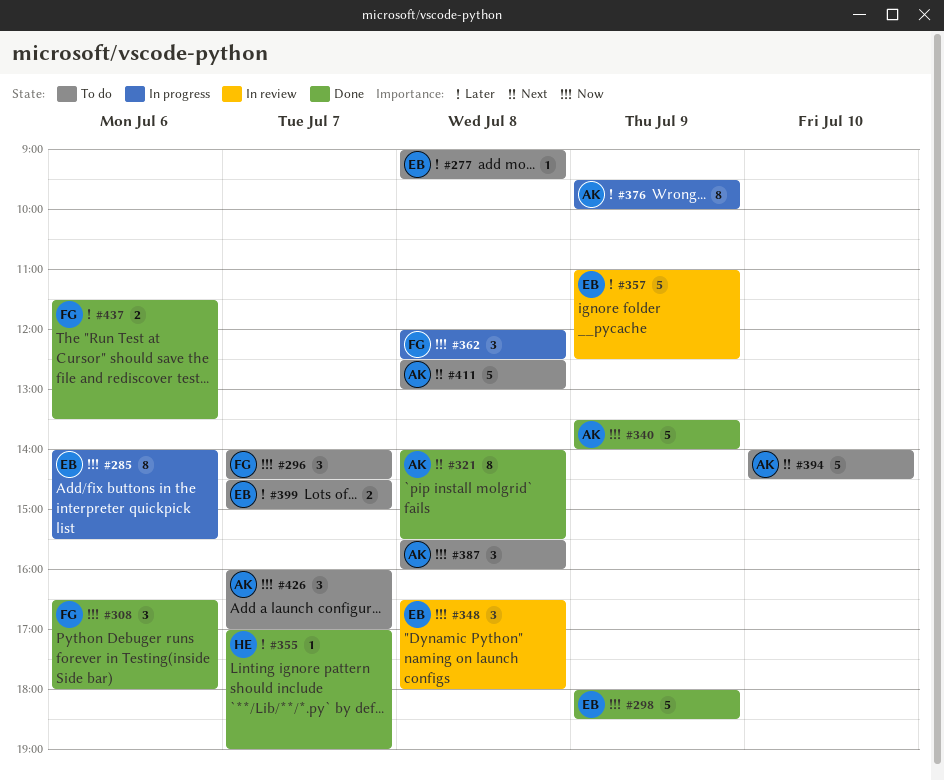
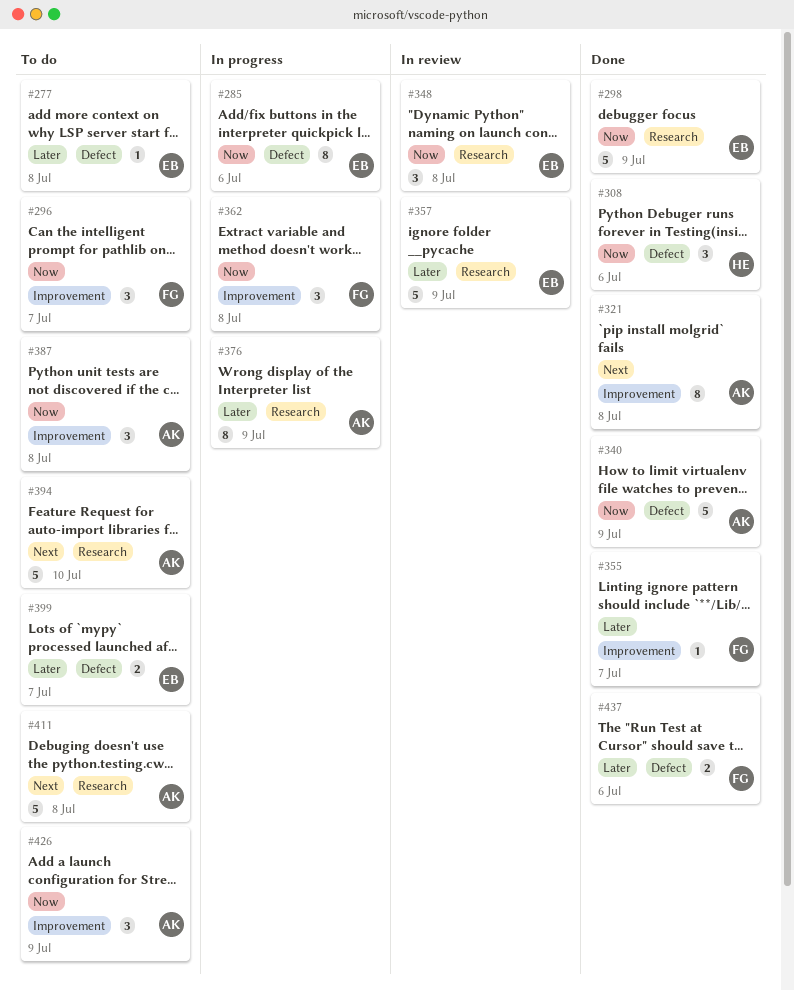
#308, owner: FG -> HE
#355, owner: HE -> FG
#426, day: Jul 7 -> Jul 9

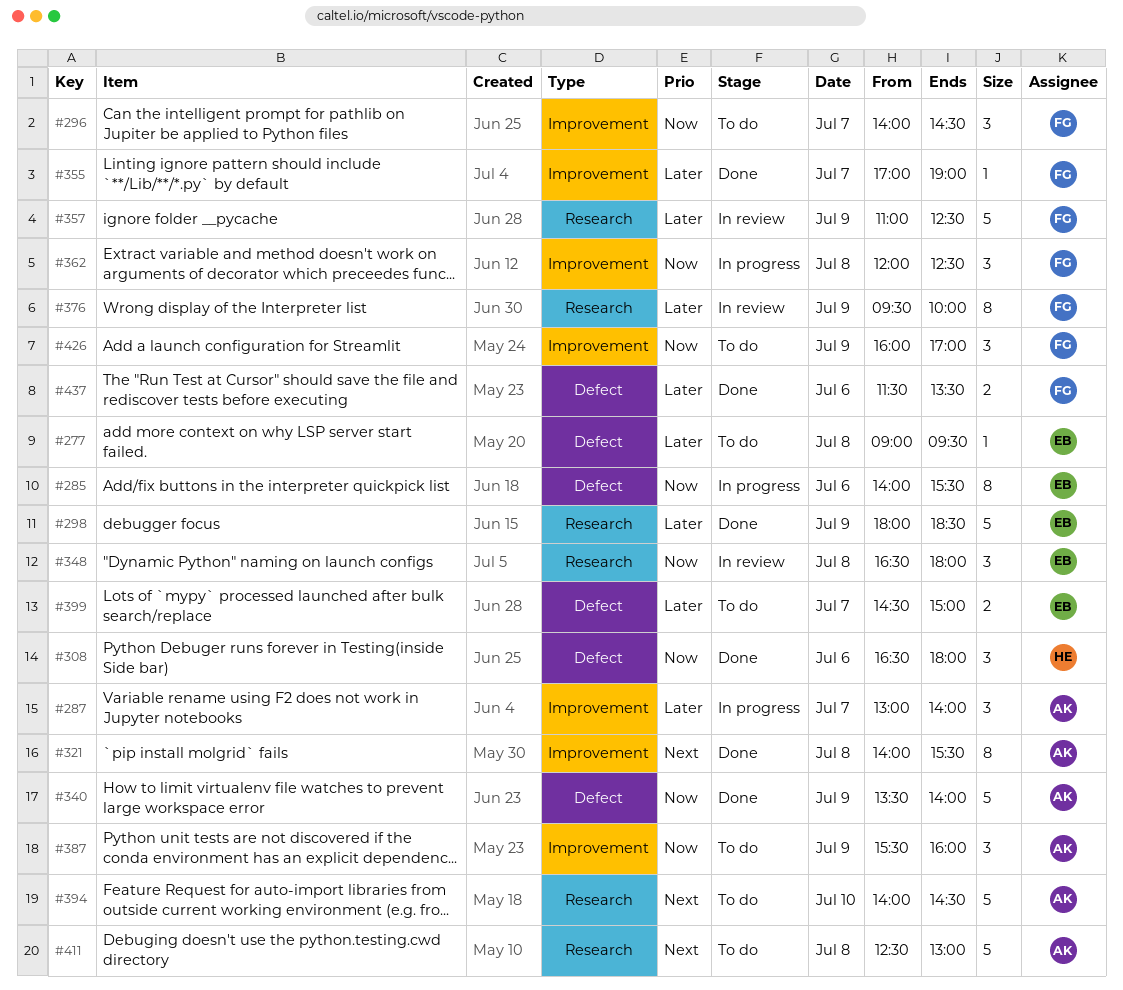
#287: none -> present
#298, priority: Now -> Later
#357, owner: EB -> FG
#376, status: In progress -> In review
#376, owner: AK -> FG
#387, day: Jul 8 -> Jul 9
#426, owner: AK -> FG

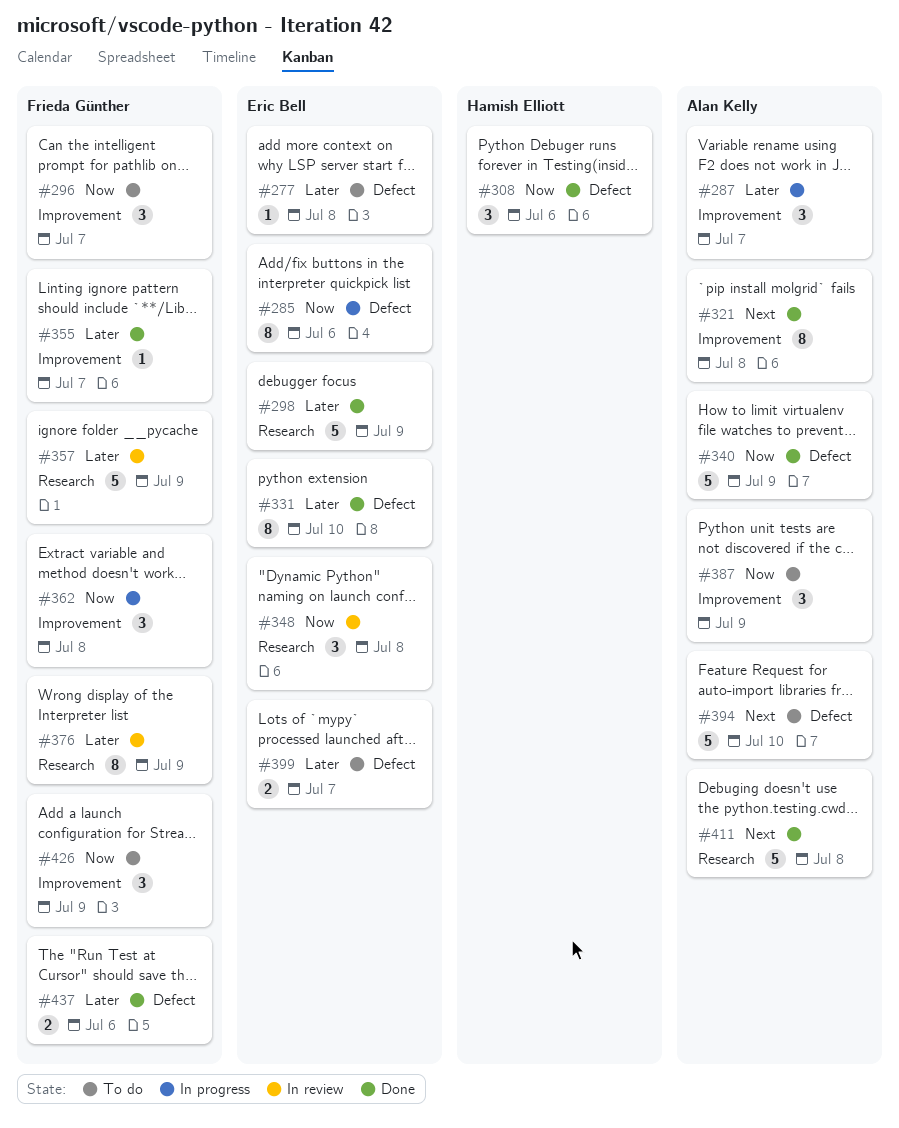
#331: none -> present
#394, label: Research -> Defect
#411, status: To do -> Done

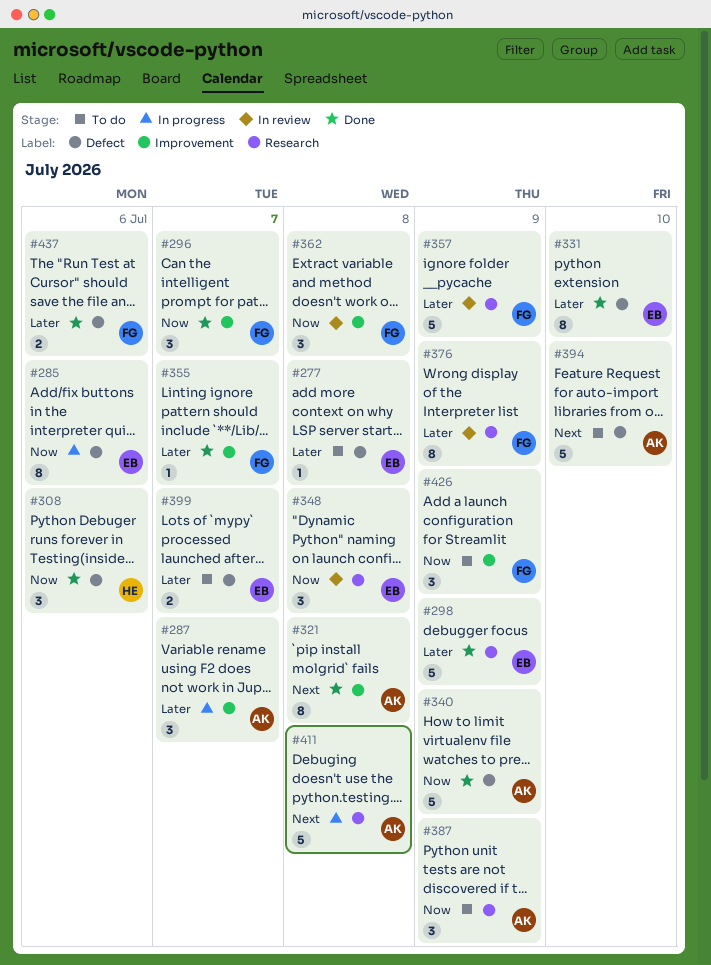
#296, status: To do -> Done
#362, status: In progress -> In review
#387, label: Improvement -> Research
#411, status: Done -> In progress

